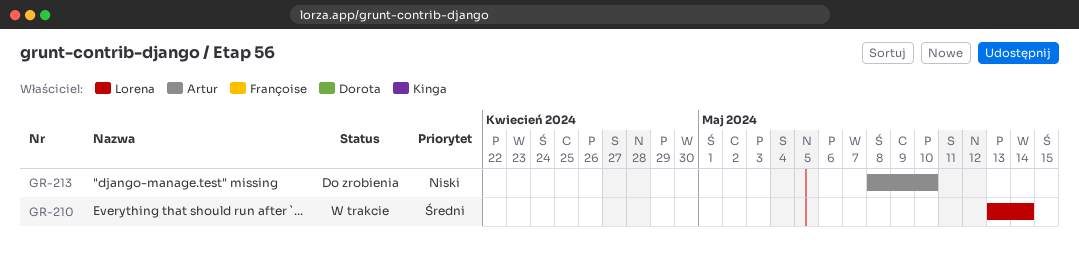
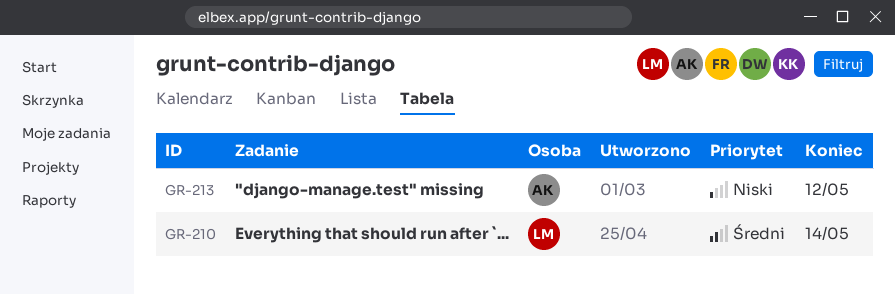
GR-213, due: May 10 -> May 12

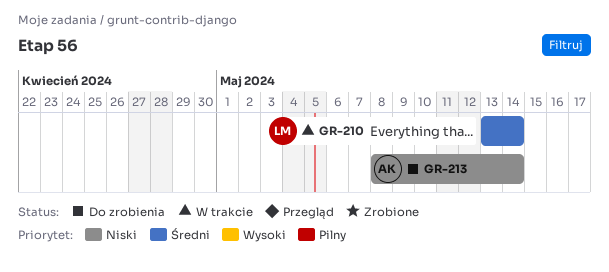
GR-213, due: May 12 -> May 14

